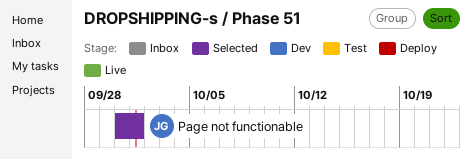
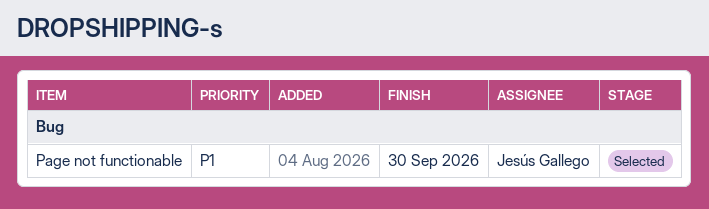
Page not functionable, due: Oct 1 -> Sep 30

